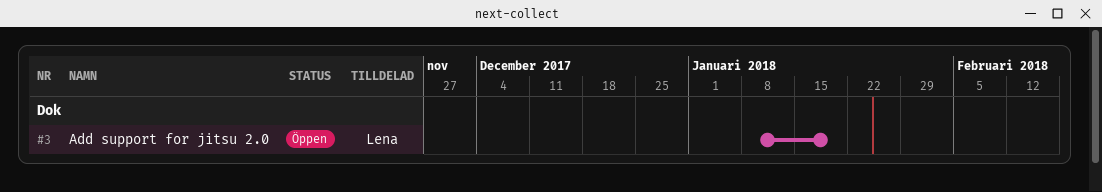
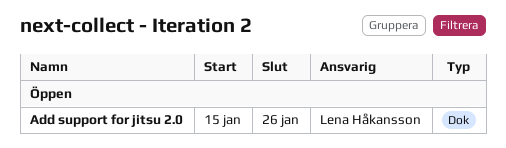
Add support for jitsu 2.0, start: Jan 8 -> Jan 15
Add support for jitsu 2.0, due: Jan 19 -> Jan 26

